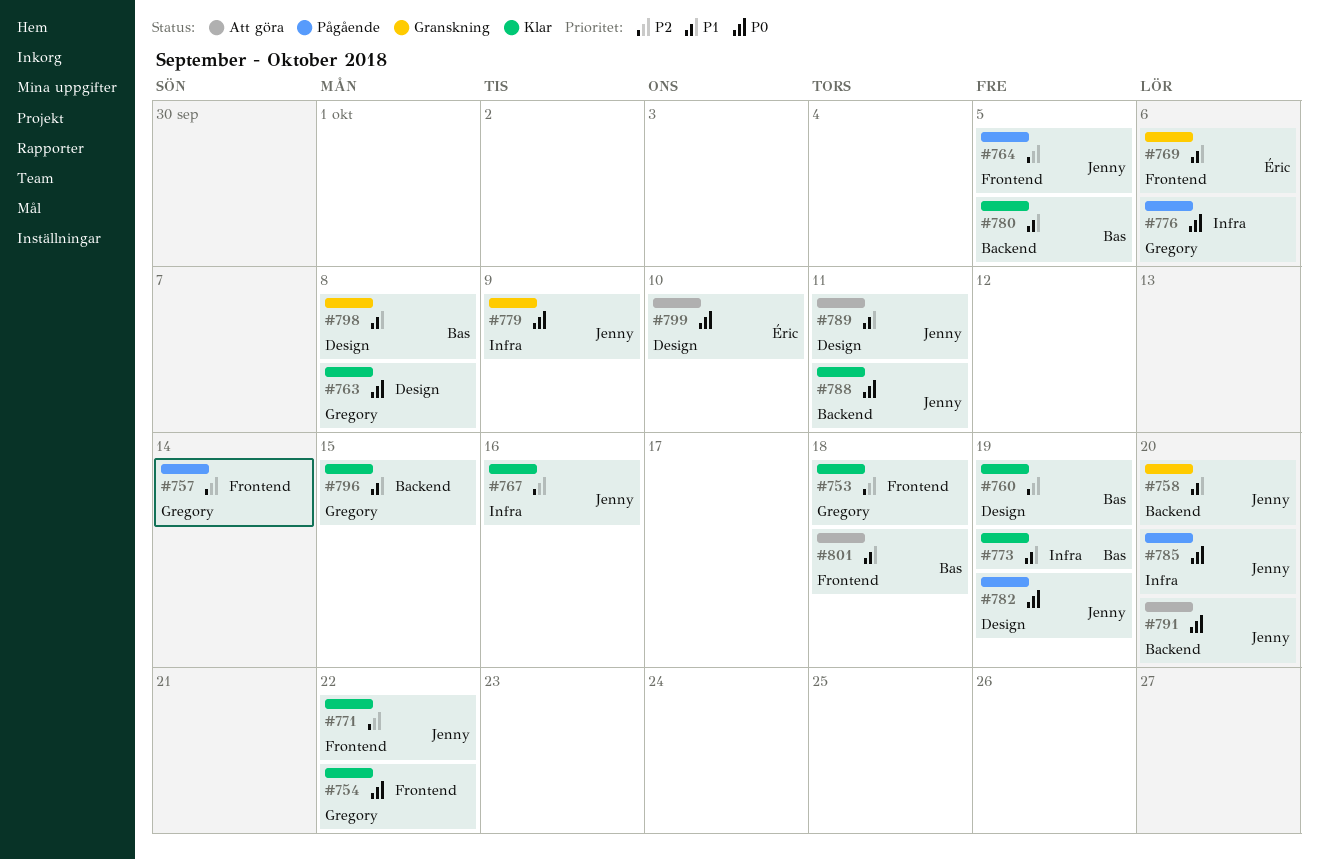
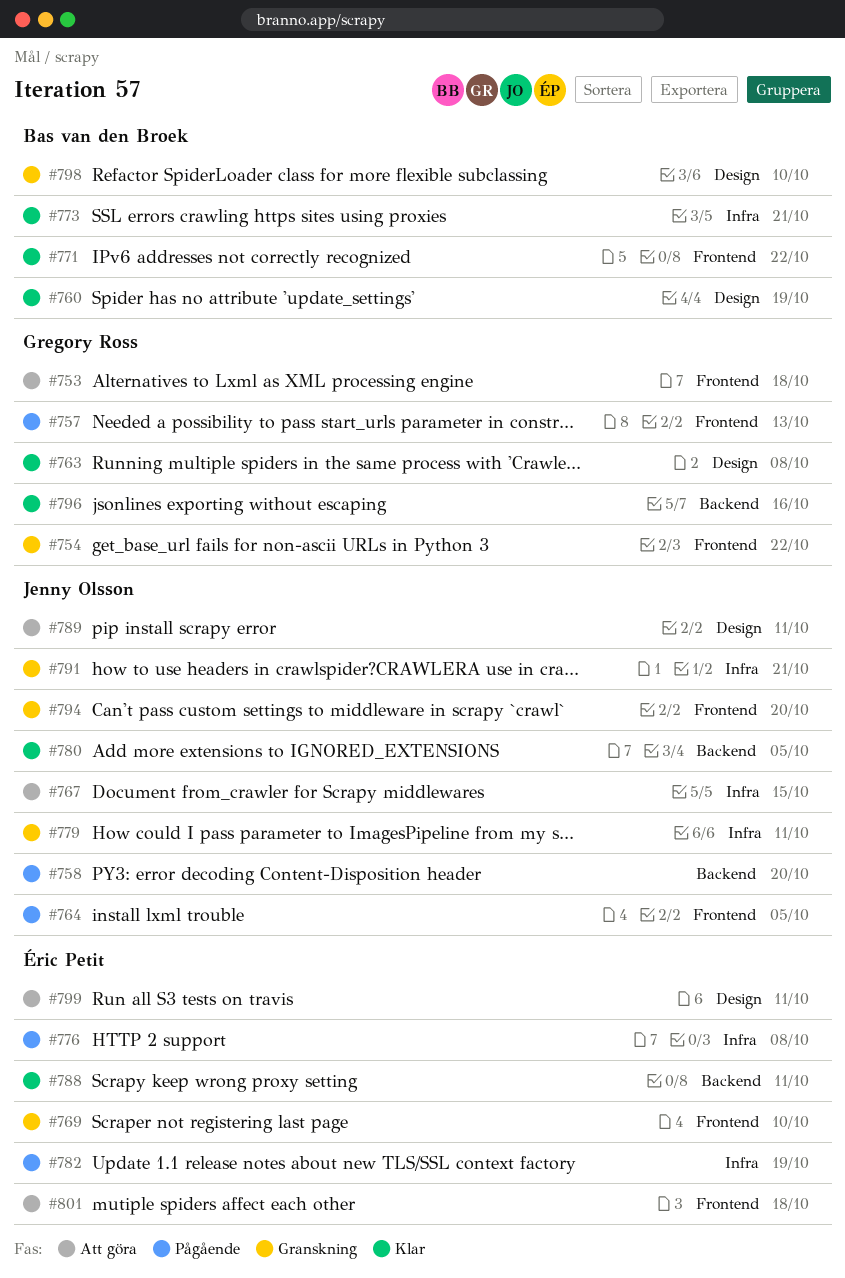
#753, status: Klar -> Att göra
#754, status: Klar -> Granskning
#757, due: Oct 14 -> Oct 13
#758, status: Granskning -> Pågående
#767, status: Klar -> Att göra
#767, due: Oct 16 -> Oct 15
#769, due: Oct 6 -> Oct 10
#771, owner: Jenny Olsson -> Bas van den Broek
#773, due: Oct 19 -> Oct 21
#776, owner: Gregory Ross -> Éric Petit
#776, due: Oct 6 -> Oct 8
#779, due: Oct 9 -> Oct 11
#780, owner: Bas van den Broek -> Jenny Olsson
#782, owner: Jenny Olsson -> Éric Petit
#782, label: Design -> Infra
#785: present -> none
#788, owner: Jenny Olsson -> Éric Petit
#791, status: Att göra -> Granskning
#791, label: Backend -> Infra
#791, due: Oct 20 -> Oct 21
#794: none -> present
#796, due: Oct 15 -> Oct 16
#798, due: Oct 8 -> Oct 10
#799, due: Oct 10 -> Oct 11
#801, owner: Bas van den Broek -> Éric Petit

